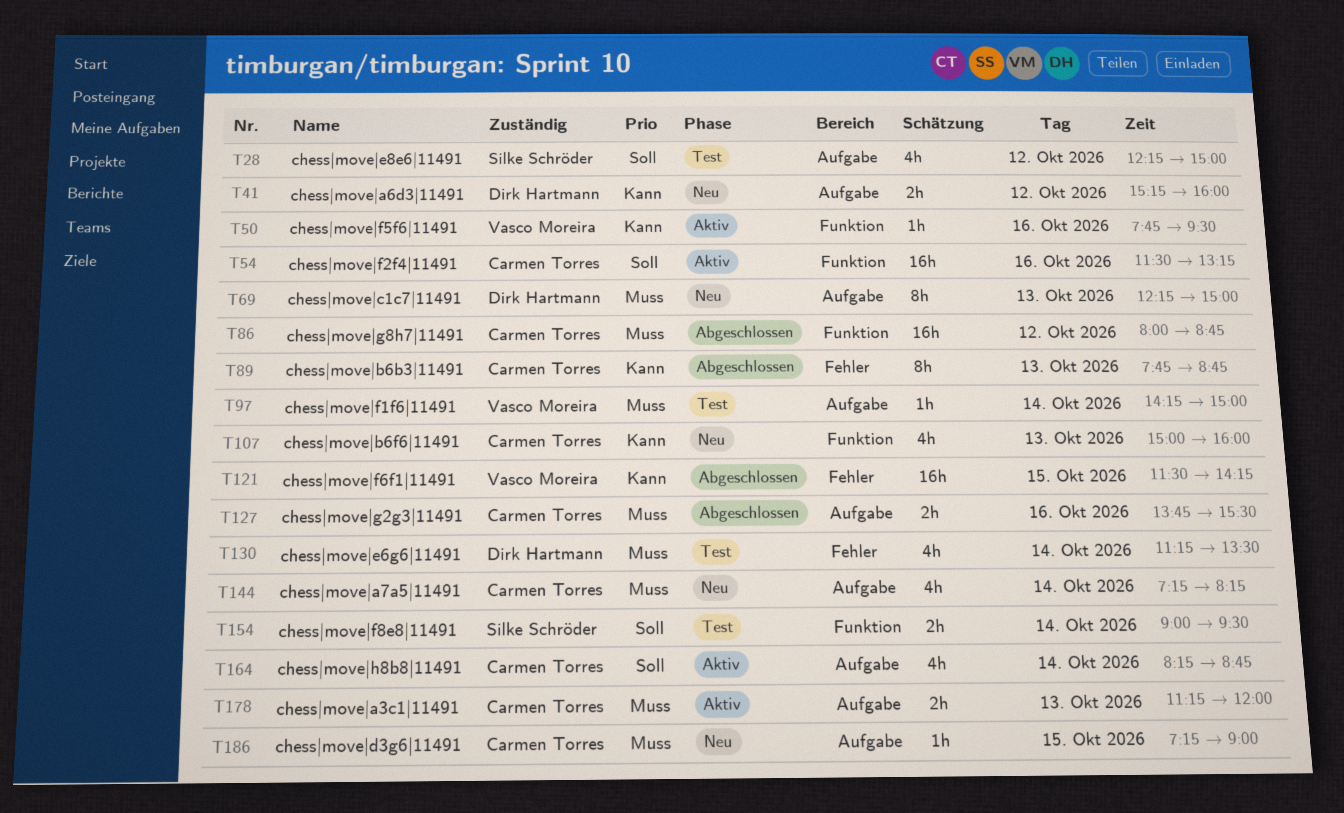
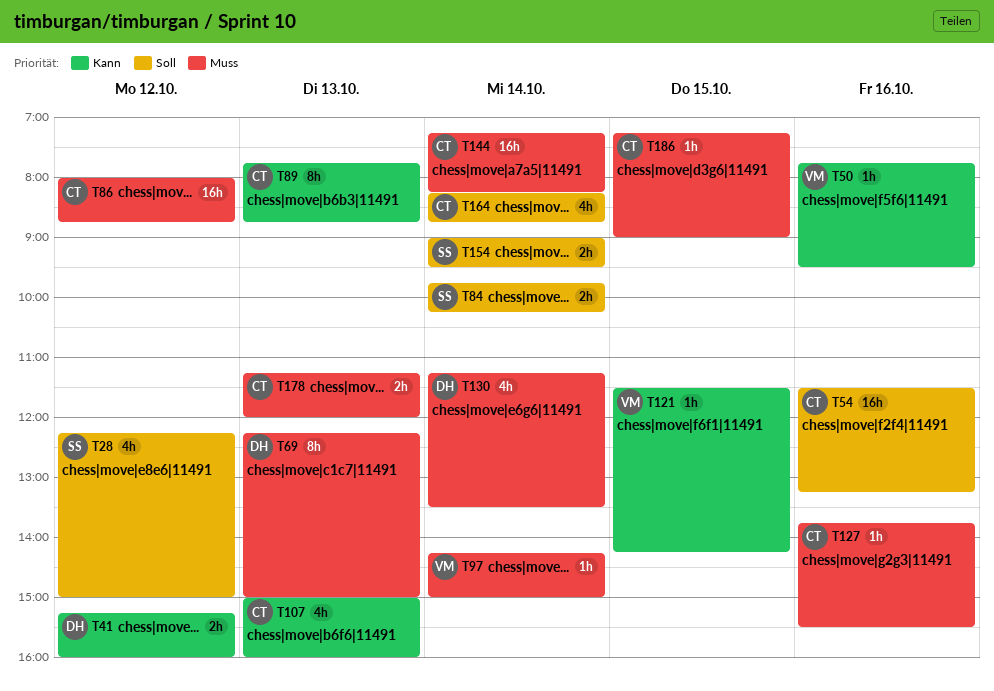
T84: none -> present
T121, estimate: 16h -> 1h
T127, estimate: 2h -> 1h
T144, estimate: 4h -> 16h

